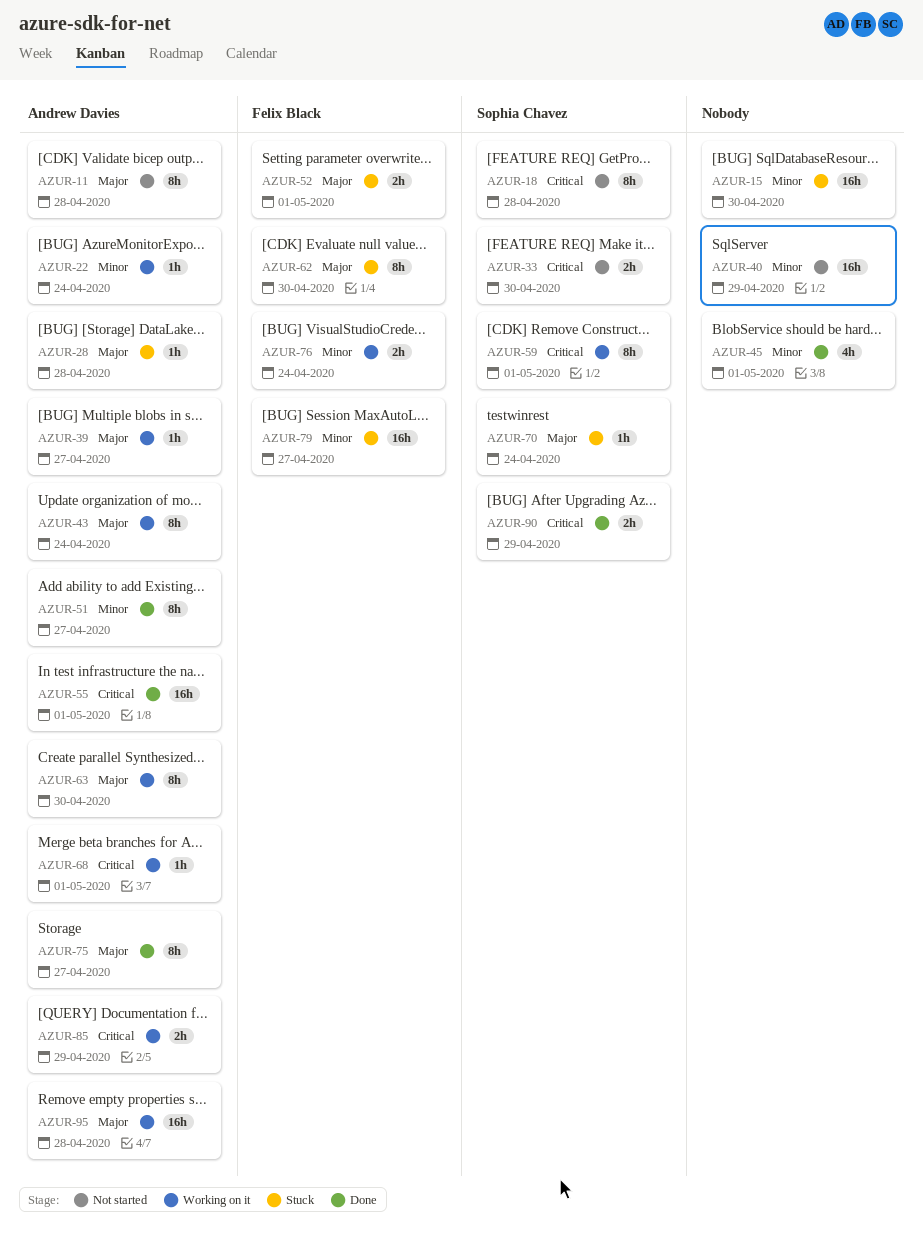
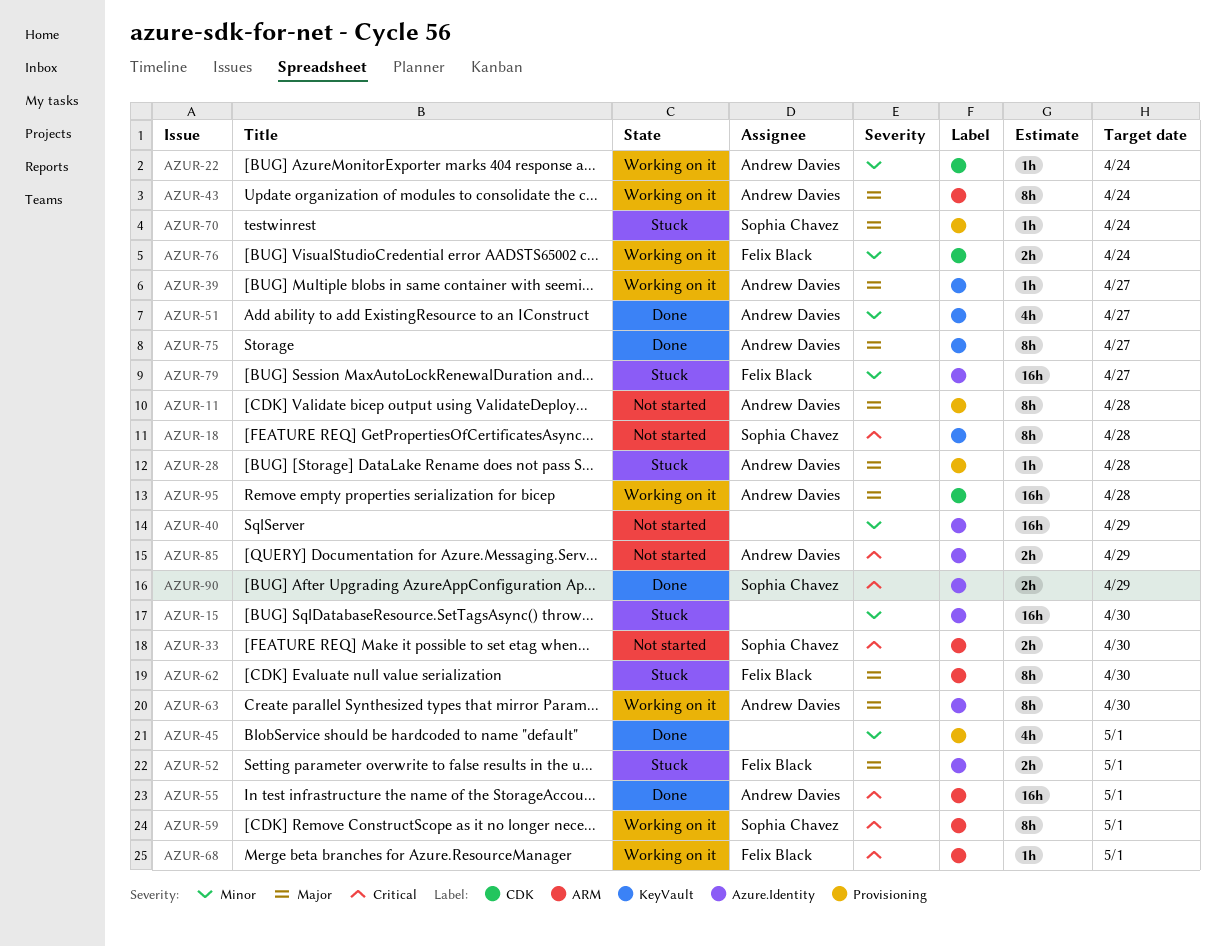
AZUR-51, estimate: 8h -> 4h
AZUR-68, owner: Andrew Davies -> Felix Black
AZUR-85, status: Working on it -> Not started

